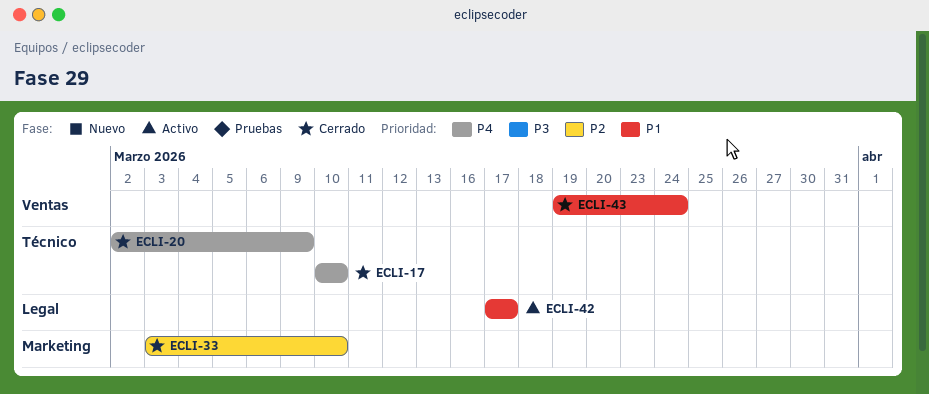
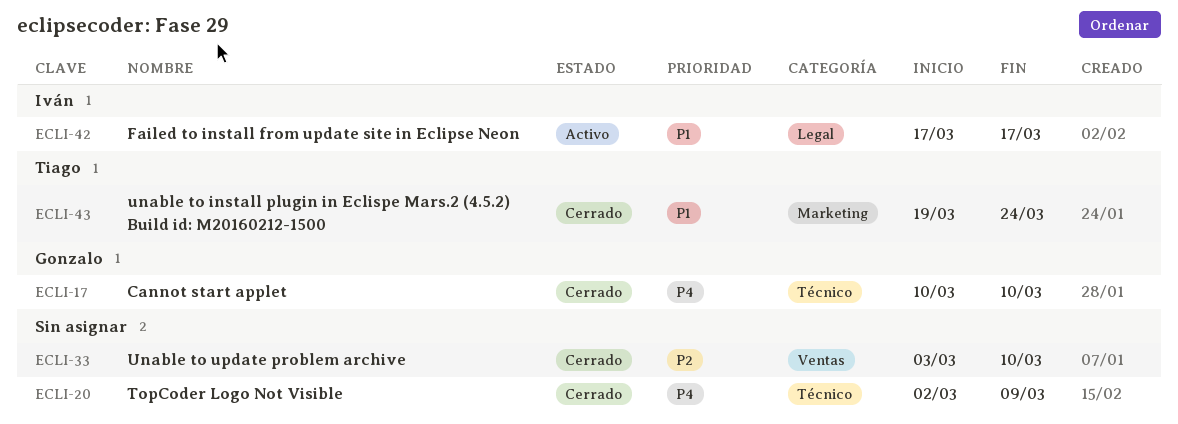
ECLI-33, label: Marketing -> Ventas
ECLI-43, label: Ventas -> Marketing

